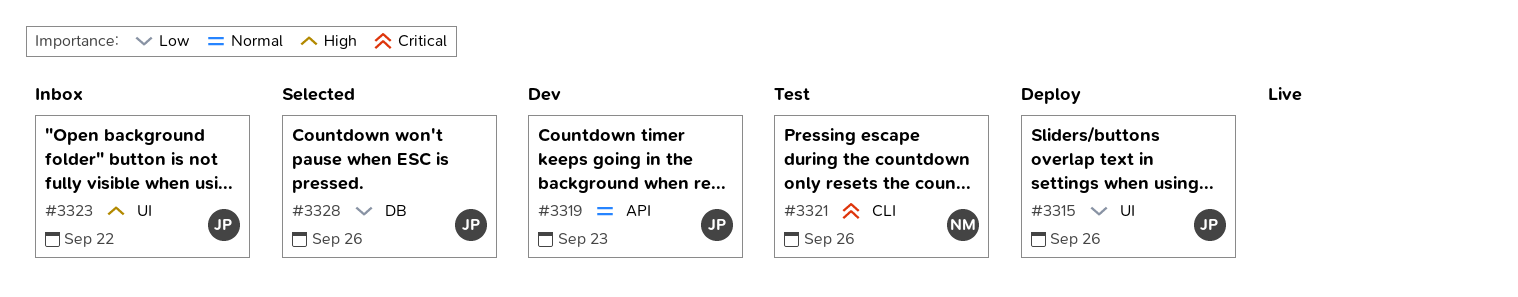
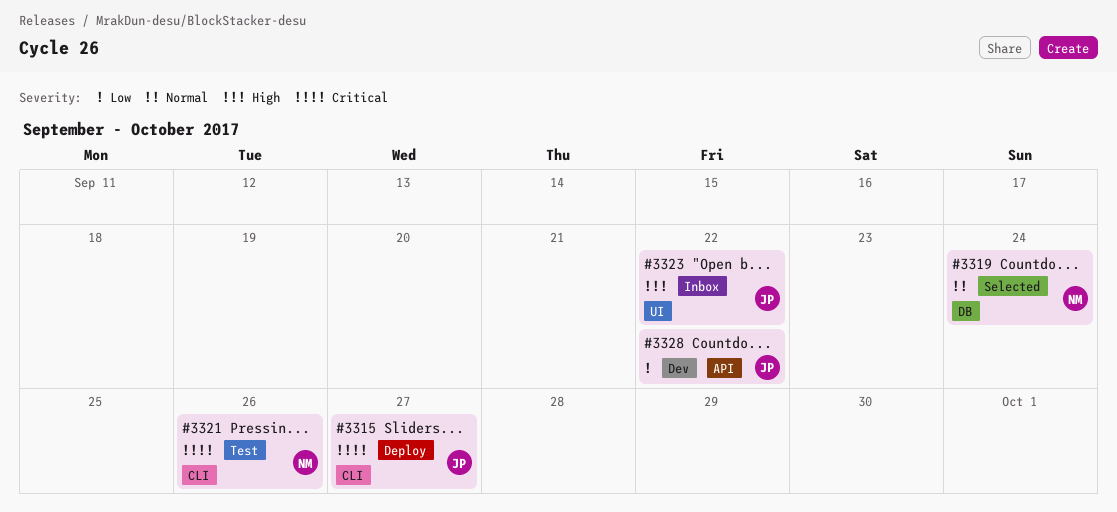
#3315, priority: Low -> Critical
#3315, label: UI -> CLI
#3315, due: Sep 26 -> Sep 27
#3319, status: Dev -> Selected
#3319, owner: JP -> NM
#3319, label: API -> DB
#3319, due: Sep 23 -> Sep 24
#3328, status: Selected -> Dev
#3328, label: DB -> API
#3328, due: Sep 26 -> Sep 22

